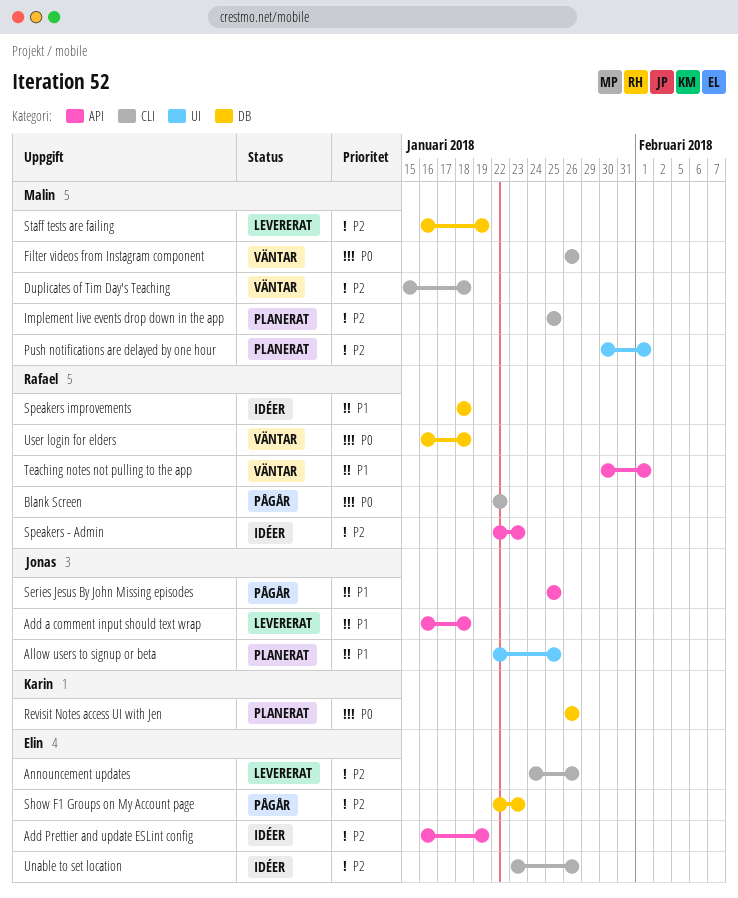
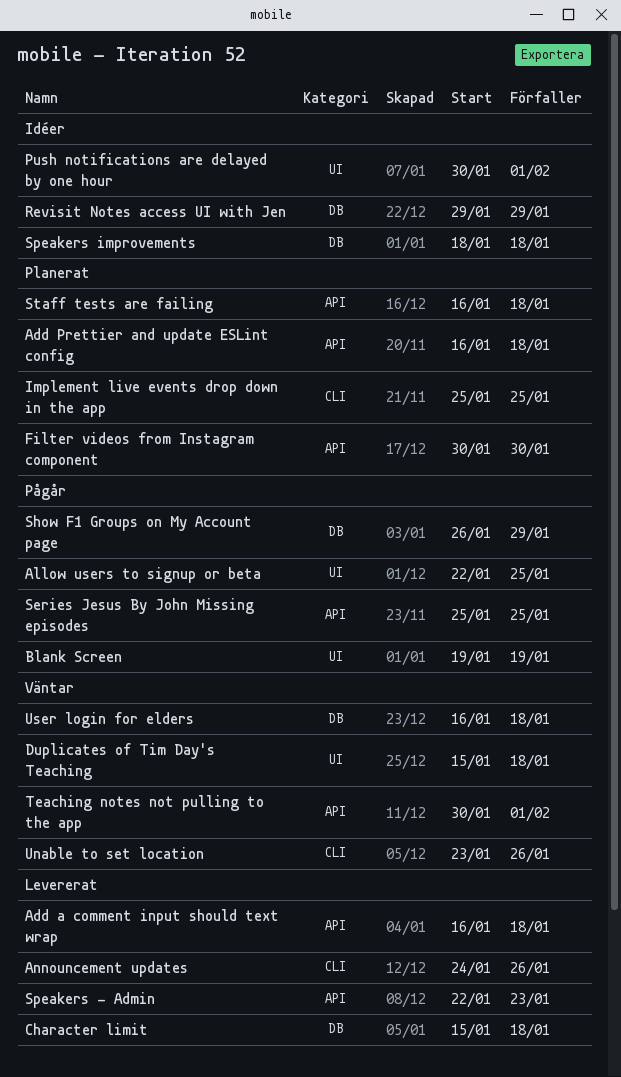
Add Prettier and update ESLint config, status: Idéer -> Planerat
Add Prettier and update ESLint config, due: Jan 19 -> Jan 18
Allow users to signup or beta, status: Planerat -> Pågår
Blank Screen, label: CLI -> UI
Blank Screen, start: Jan 22 -> Jan 19
Blank Screen, due: Jan 22 -> Jan 19
Character limit: none -> present
Duplicates of Tim Day's Teaching, label: CLI -> UI
Filter videos from Instagram component, status: Väntar -> Planerat
Filter videos from Instagram component, label: CLI -> API
Filter videos from Instagram component, start: Jan 26 -> Jan 30
Filter videos from Instagram component, due: Jan 26 -> Jan 30
Push notifications are delayed by one hour, status: Planerat -> Idéer
Revisit Notes access UI with Jen, status: Planerat -> Idéer
Revisit Notes access UI with Jen, start: Jan 26 -> Jan 29
Revisit Notes access UI with Jen, due: Jan 26 -> Jan 29
Show F1 Groups on My Account page, start: Jan 22 -> Jan 26
Show F1 Groups on My Account page, due: Jan 23 -> Jan 29
Speakers - Admin, status: Idéer -> Levererat
Staff tests are failing, status: Levererat -> Planerat
Staff tests are failing, label: DB -> API
Staff tests are failing, due: Jan 19 -> Jan 18
Unable to set location, status: Idéer -> Väntar

